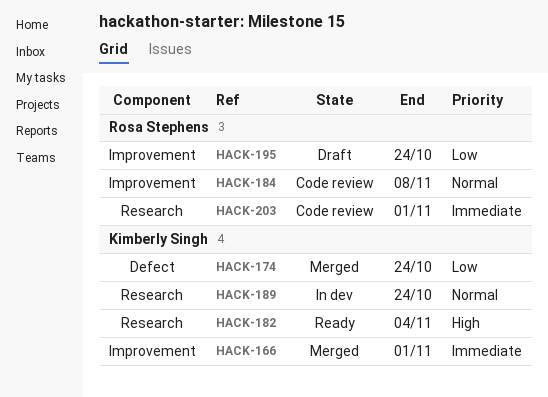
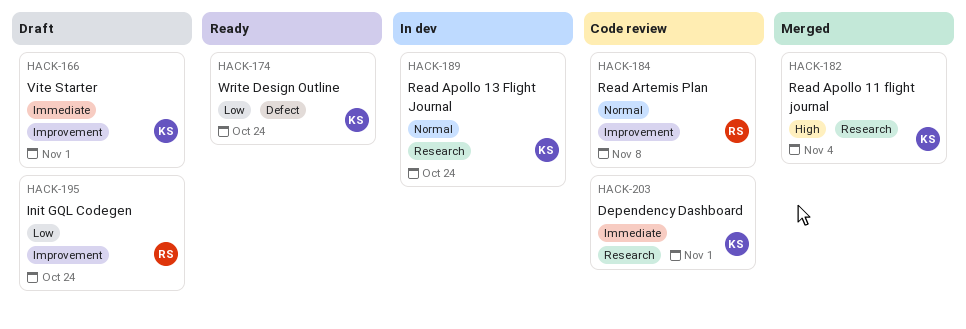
HACK-166, status: Merged -> Draft
HACK-174, status: Merged -> Ready
HACK-182, status: Ready -> Merged
HACK-203, owner: Rosa Stephens -> Kimberly Singh

